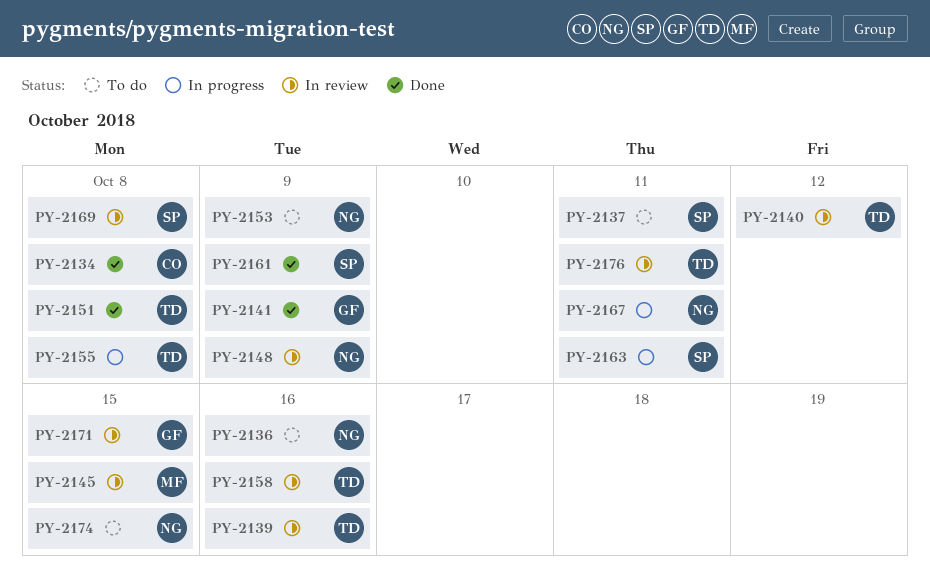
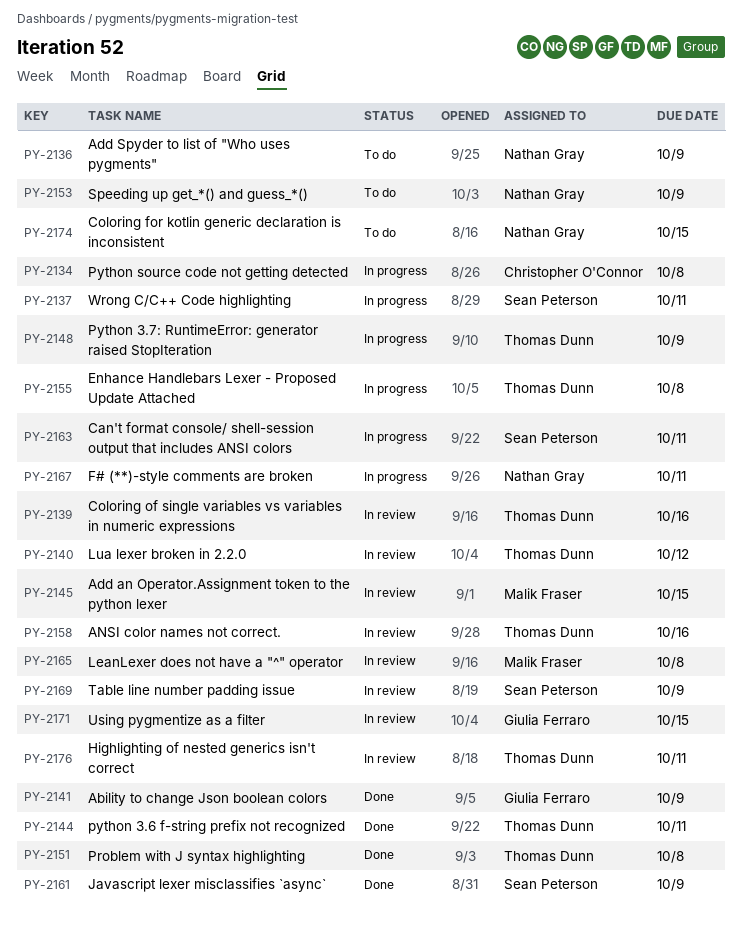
PY-2134, status: Done -> In progress
PY-2136, due: Oct 16 -> Oct 9
PY-2137, status: To do -> In progress
PY-2144: none -> present
PY-2148, status: In review -> In progress
PY-2148, owner: Nathan Gray -> Thomas Dunn
PY-2165: none -> present
PY-2169, due: Oct 8 -> Oct 9

